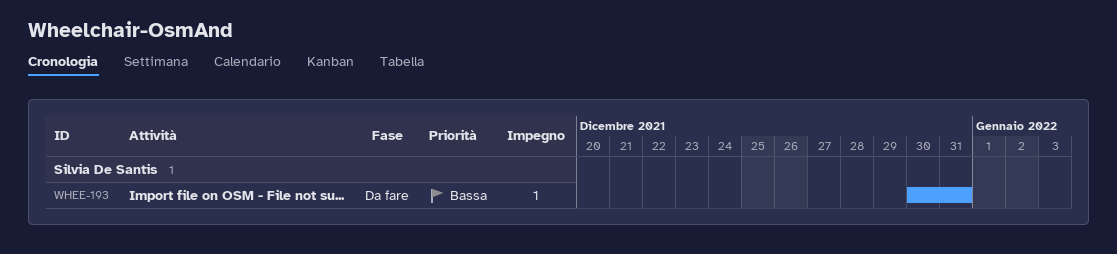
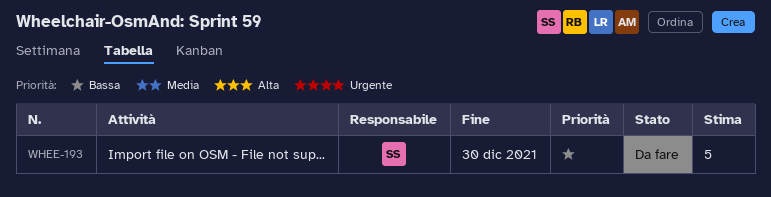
WHEE-193, estimate: 1 -> 5
WHEE-193, due: Dec 31 -> Dec 30

